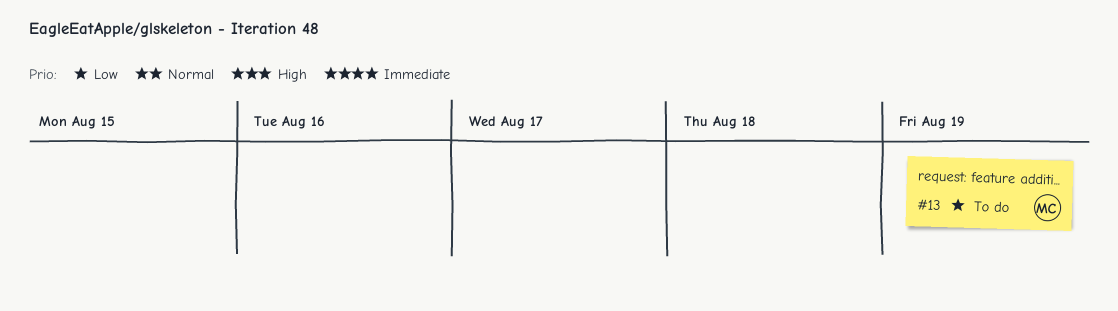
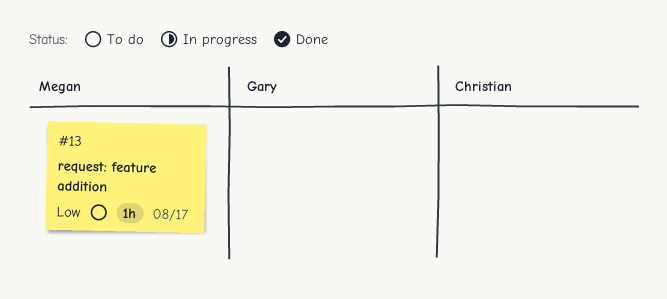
#13, due: Aug 19 -> Aug 17

